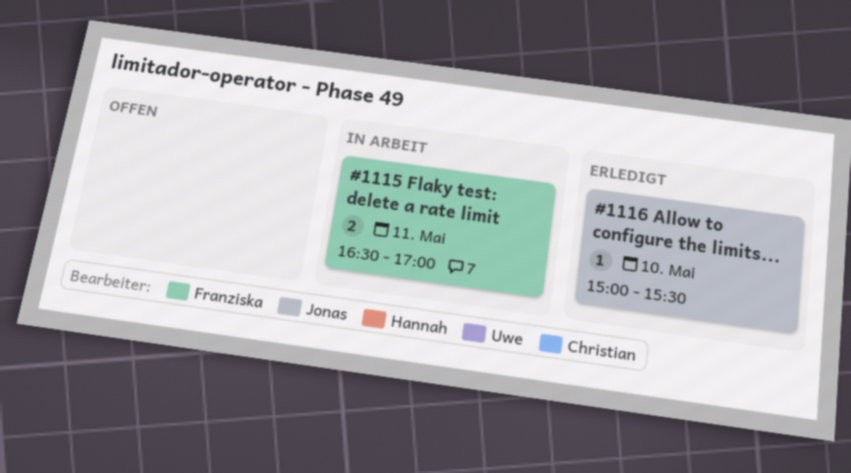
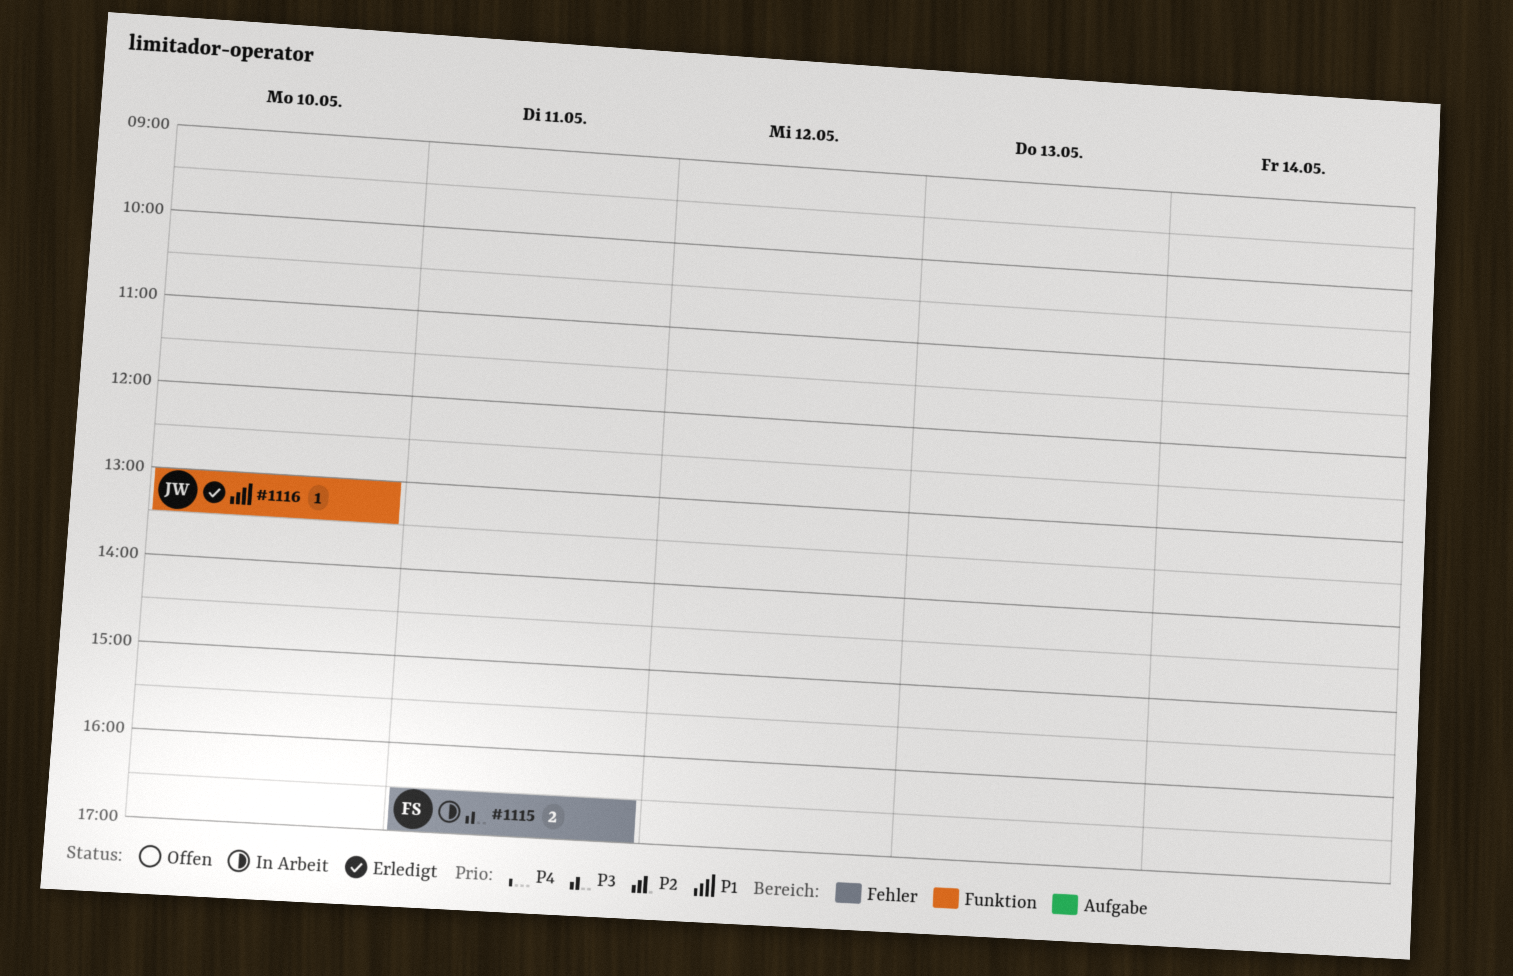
#1116, begins: 15:00 -> 13:00
#1116, ends: 15:30 -> 13:30

